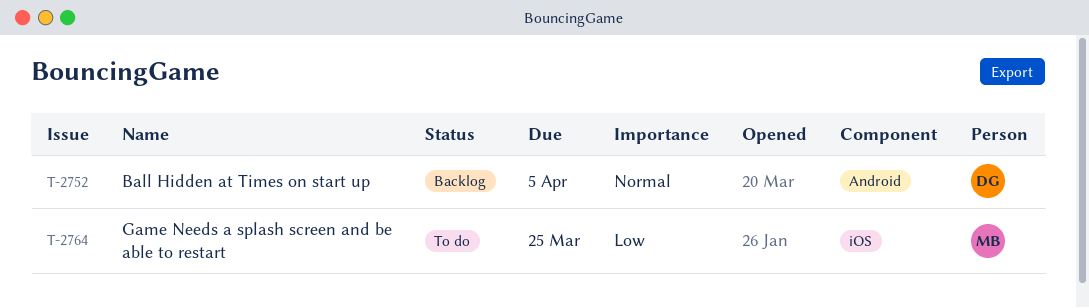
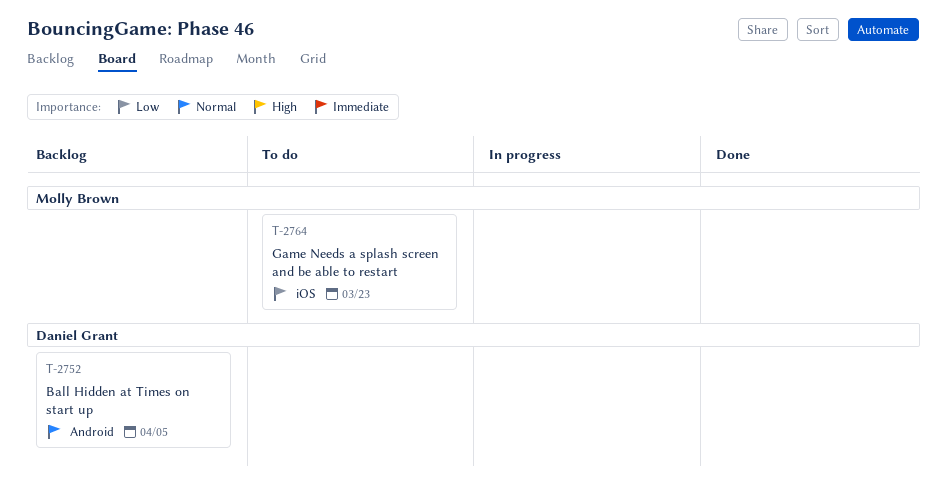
T-2764, due: Mar 25 -> Mar 23

